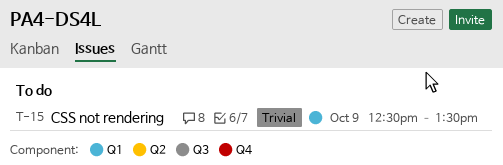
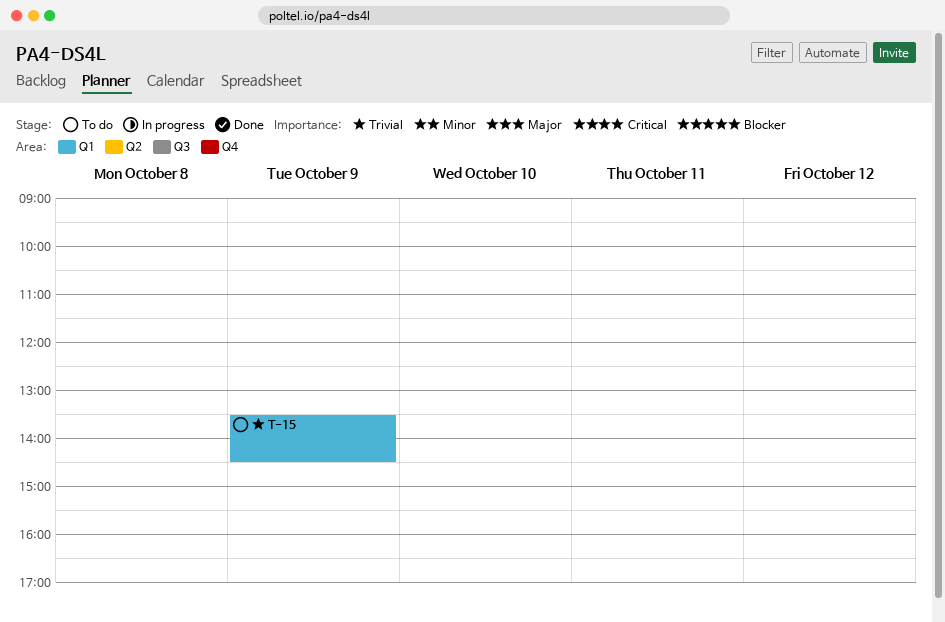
T-15, begins: 12:30 -> 13:30
T-15, ends: 13:30 -> 14:30

